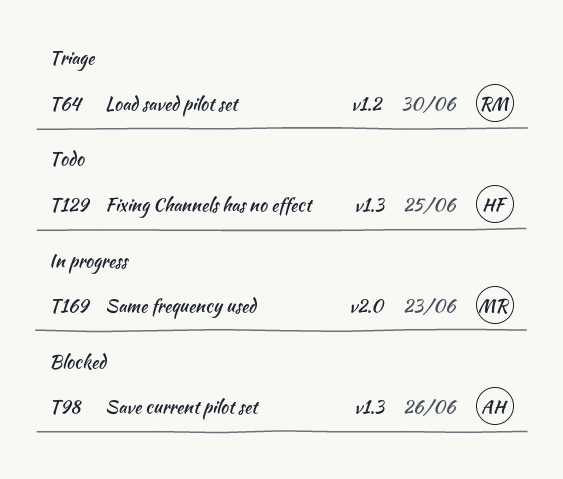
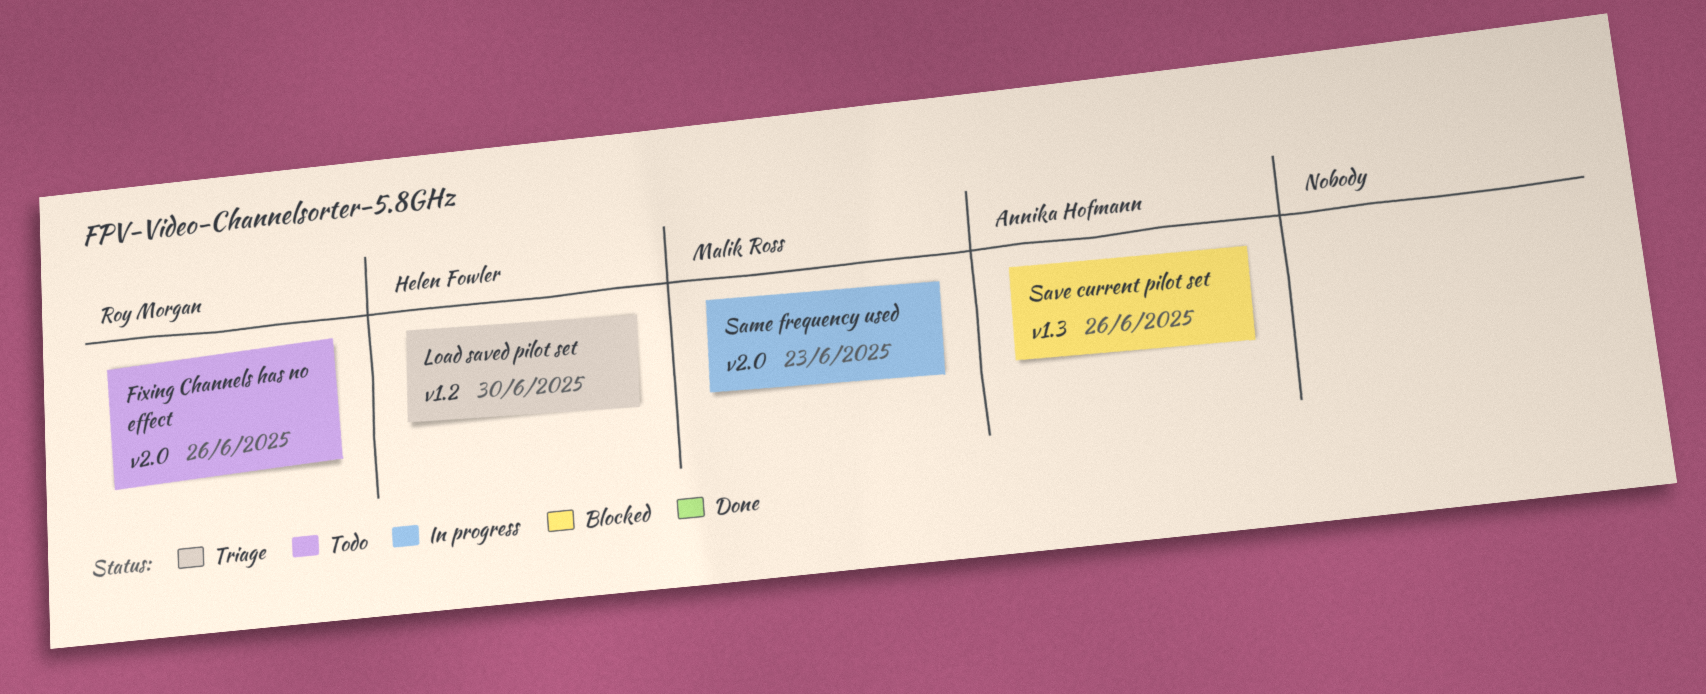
Fixing Channels has no effect, owner: Helen Fowler -> Roy Morgan
Fixing Channels has no effect, label: v1.3 -> v2.0
Fixing Channels has no effect, due: Jun 25 -> Jun 26
Load saved pilot set, owner: Roy Morgan -> Helen Fowler

